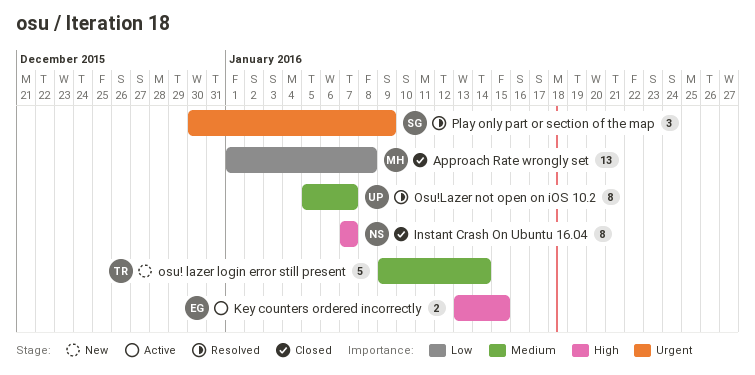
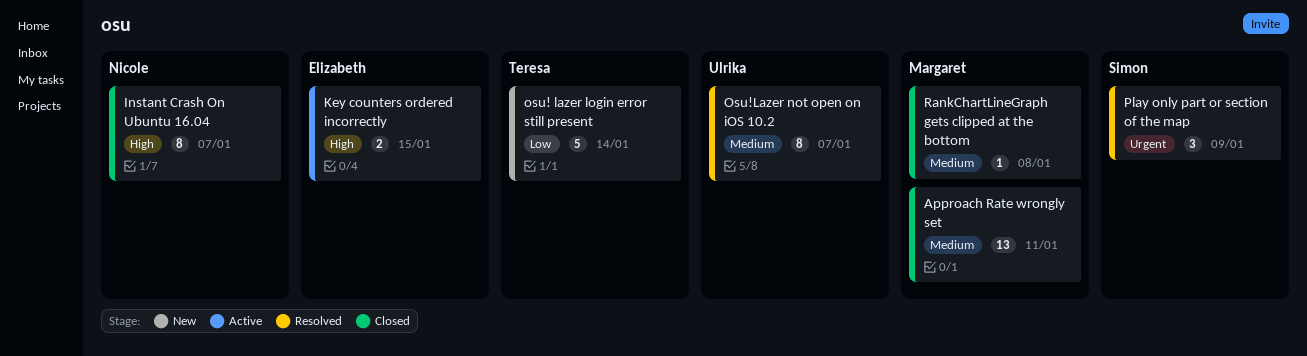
Approach Rate wrongly set, priority: Low -> Medium
Approach Rate wrongly set, due: Jan 8 -> Jan 11
osu! lazer login error still present, priority: Medium -> Low
RankChartLineGraph gets clipped at the bottom: none -> present

